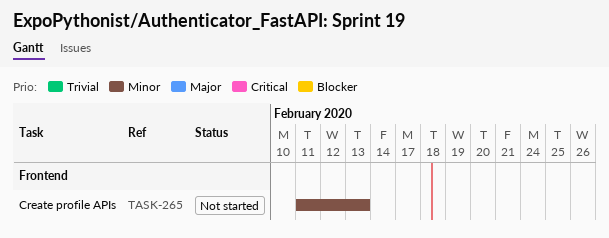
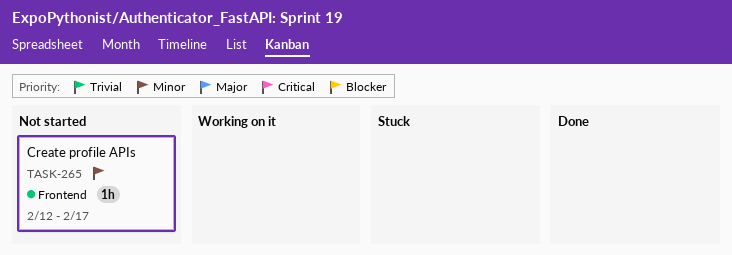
TASK-265, start: Feb 11 -> Feb 12
TASK-265, due: Feb 13 -> Feb 17

